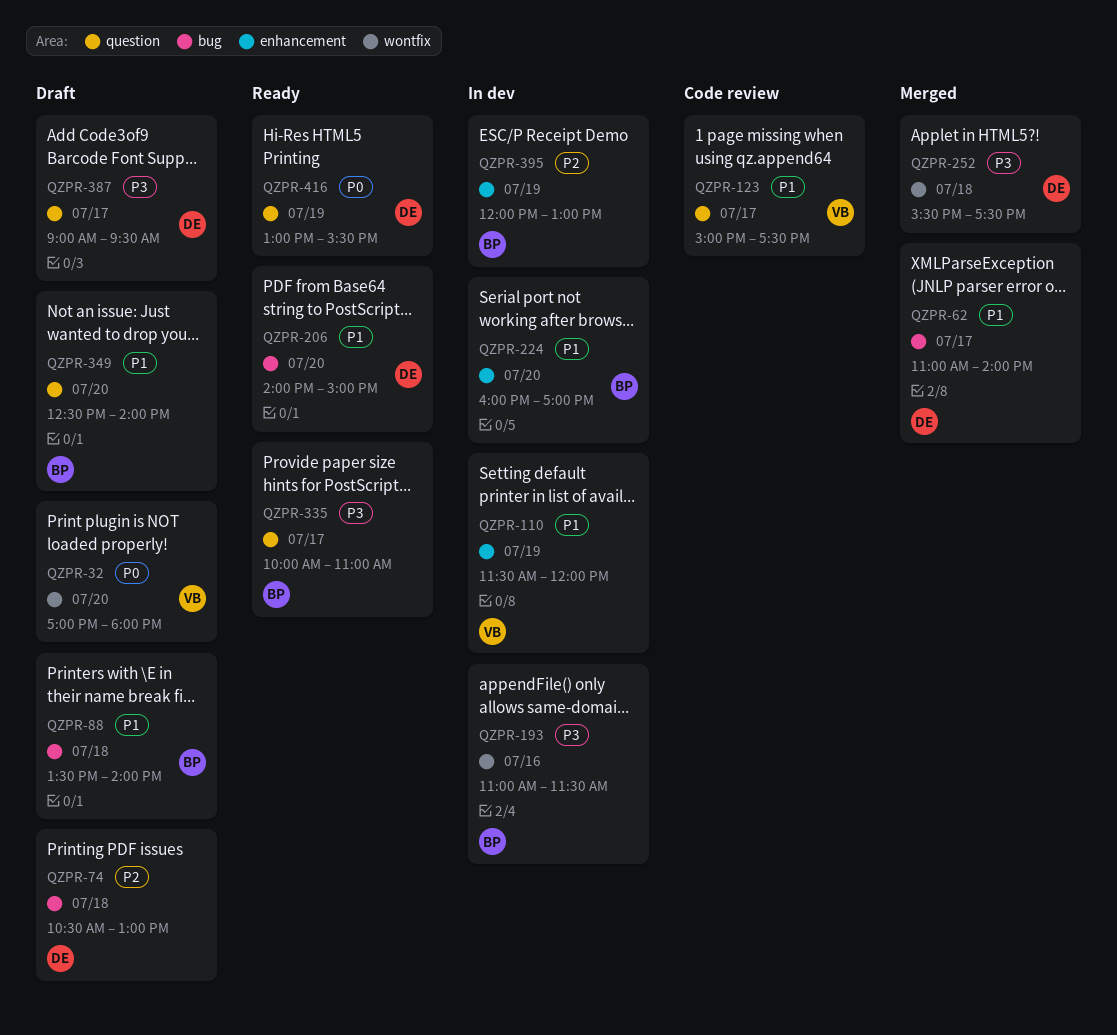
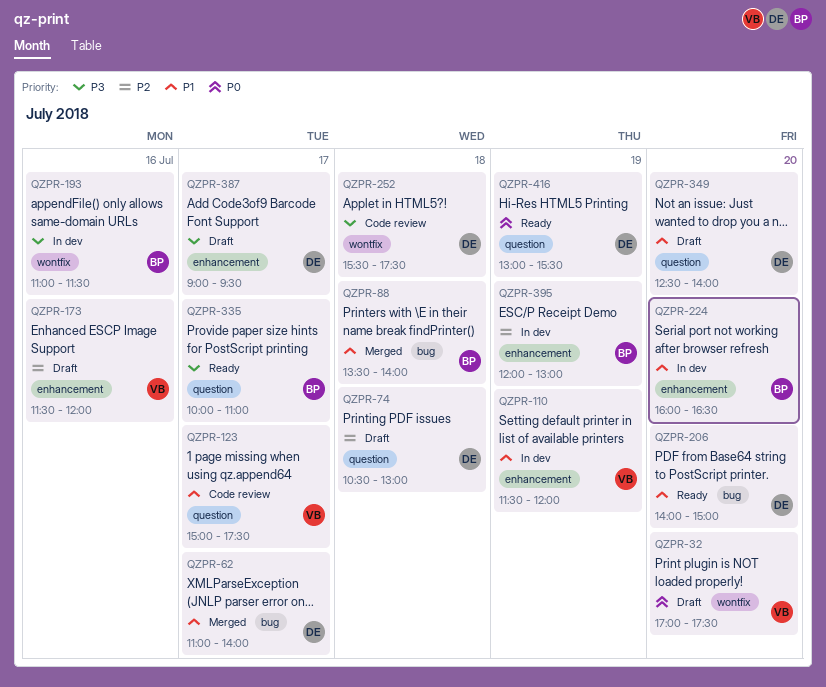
QZPR-32, ends: 18:00 -> 17:30
QZPR-74, label: bug -> question
QZPR-88, status: Draft -> Merged
QZPR-173: none -> present
QZPR-224, ends: 17:00 -> 16:30
QZPR-252, status: Merged -> Code review
QZPR-349, owner: BP -> DE
QZPR-387, label: question -> enhancement

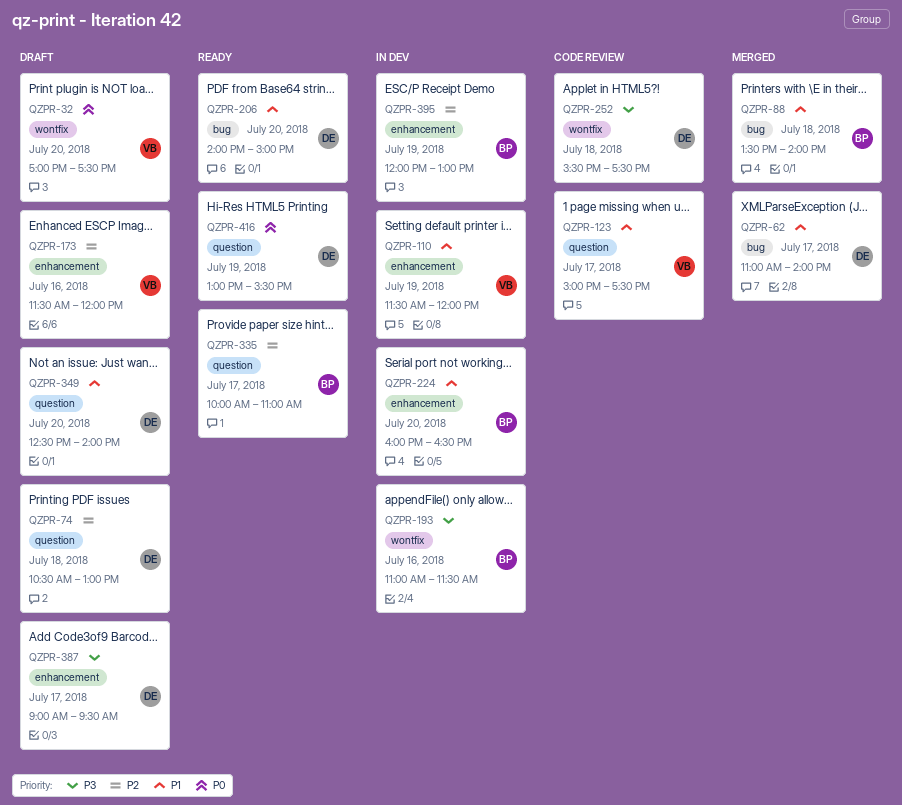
QZPR-335, priority: P3 -> P2

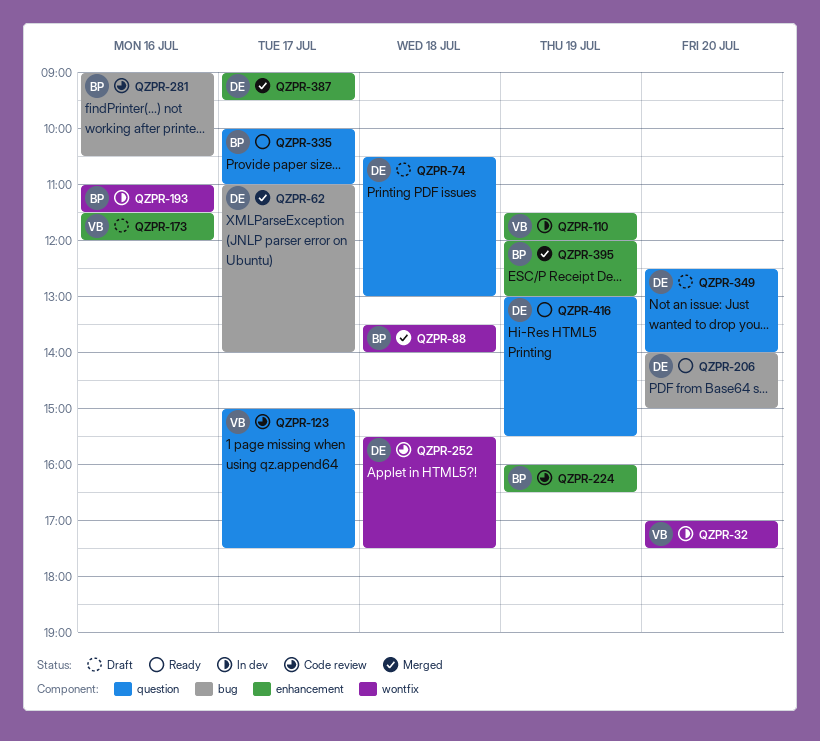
QZPR-32, status: Draft -> In dev
QZPR-88, label: bug -> wontfix
QZPR-224, status: In dev -> Code review
QZPR-224, day: Jul 20 -> Jul 19
QZPR-281: none -> present
QZPR-387, status: Draft -> Merged
QZPR-395, status: In dev -> Merged

